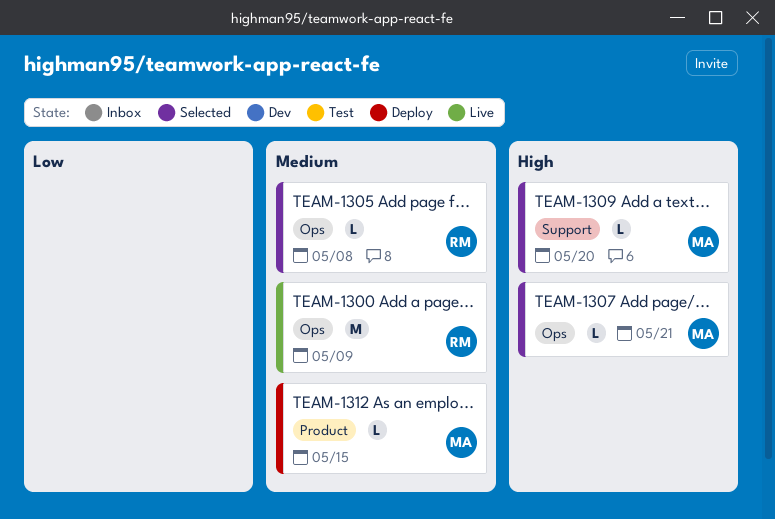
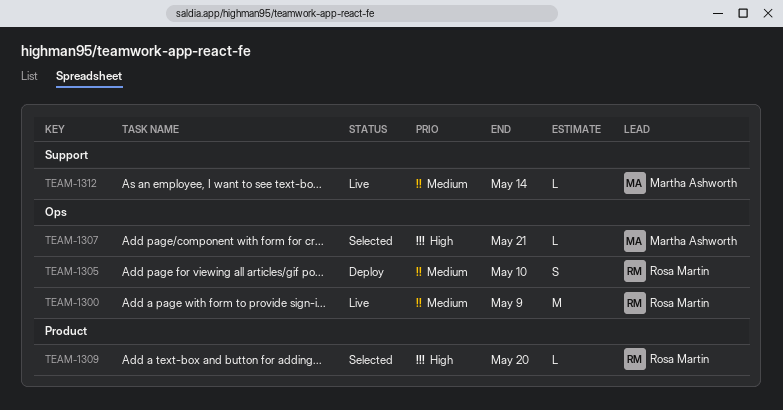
TEAM-1305, status: Selected -> Deploy
TEAM-1305, estimate: L -> S
TEAM-1305, due: May 8 -> May 10
TEAM-1309, owner: Martha Ashworth -> Rosa Martin
TEAM-1309, label: Support -> Product
TEAM-1312, status: Deploy -> Live
TEAM-1312, label: Product -> Support
TEAM-1312, due: May 15 -> May 14

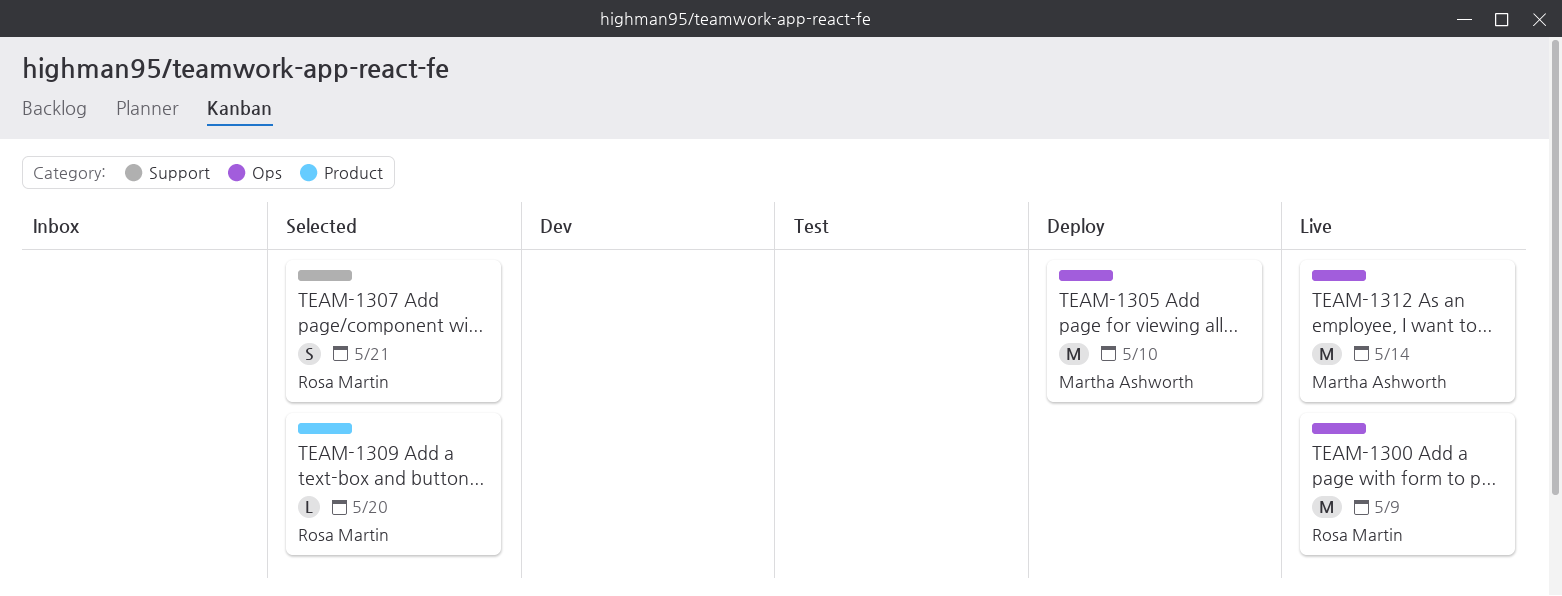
TEAM-1305, owner: Rosa Martin -> Martha Ashworth
TEAM-1305, estimate: S -> M
TEAM-1307, owner: Martha Ashworth -> Rosa Martin
TEAM-1307, label: Ops -> Support
TEAM-1307, estimate: L -> S
TEAM-1312, label: Support -> Ops
TEAM-1312, estimate: L -> M

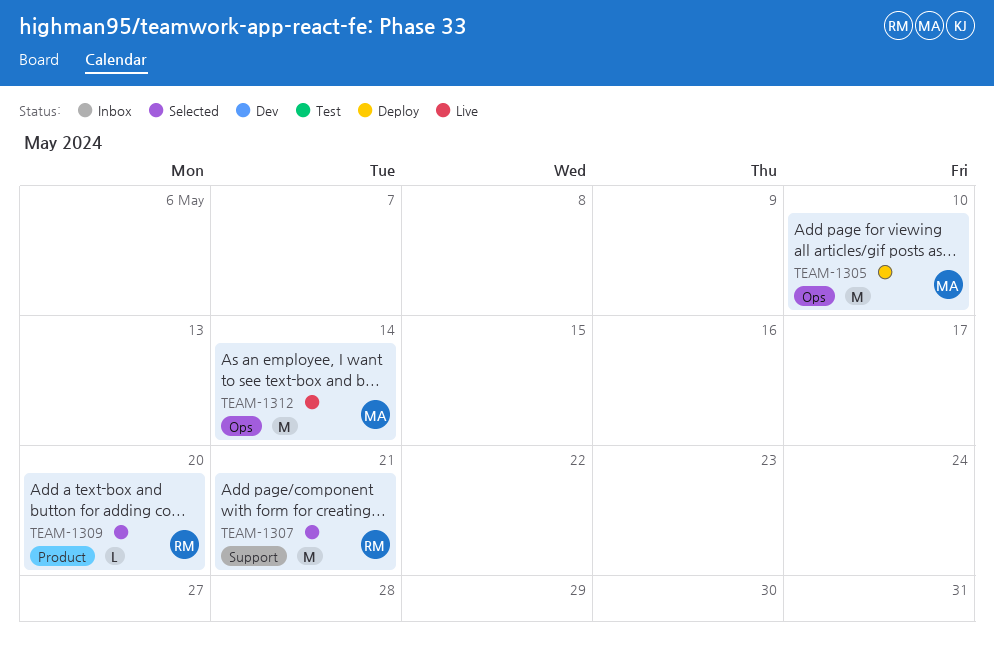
TEAM-1300: present -> none
TEAM-1307, estimate: S -> M

